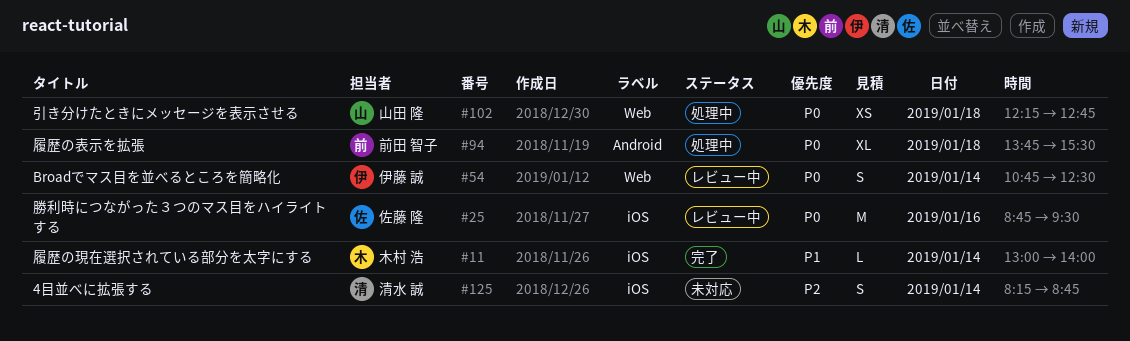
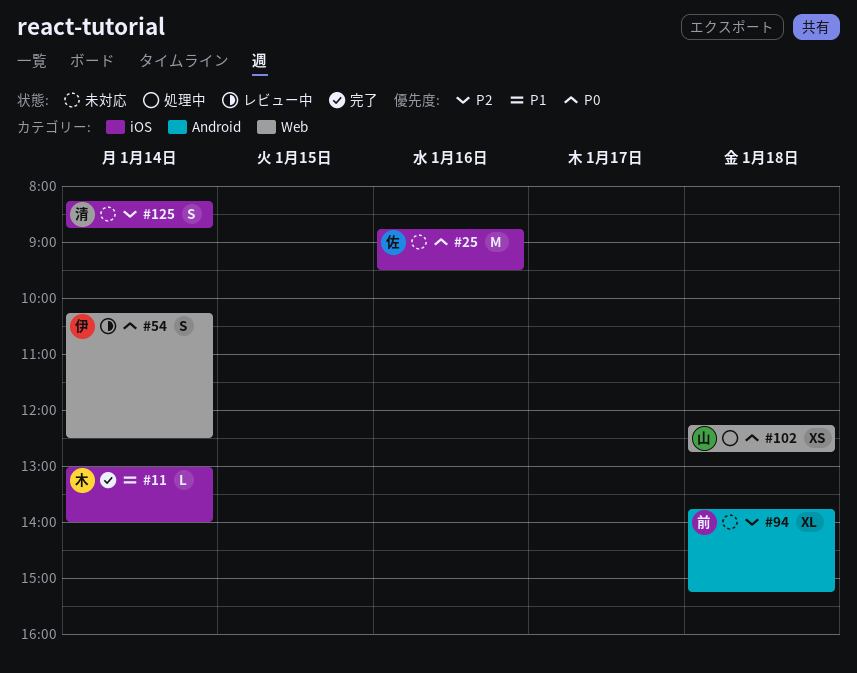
#25, status: レビュー中 -> 未対応
#54, begins: 10:45 -> 10:15
#94, status: 処理中 -> 未対応
#94, priority: P0 -> P2
#94, ends: 15:30 -> 15:15

